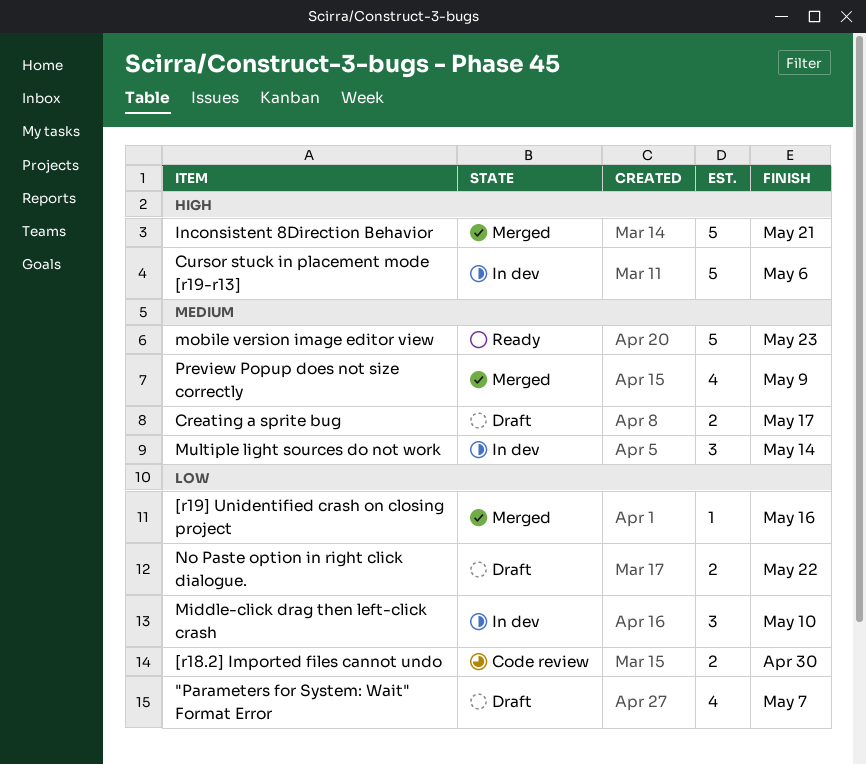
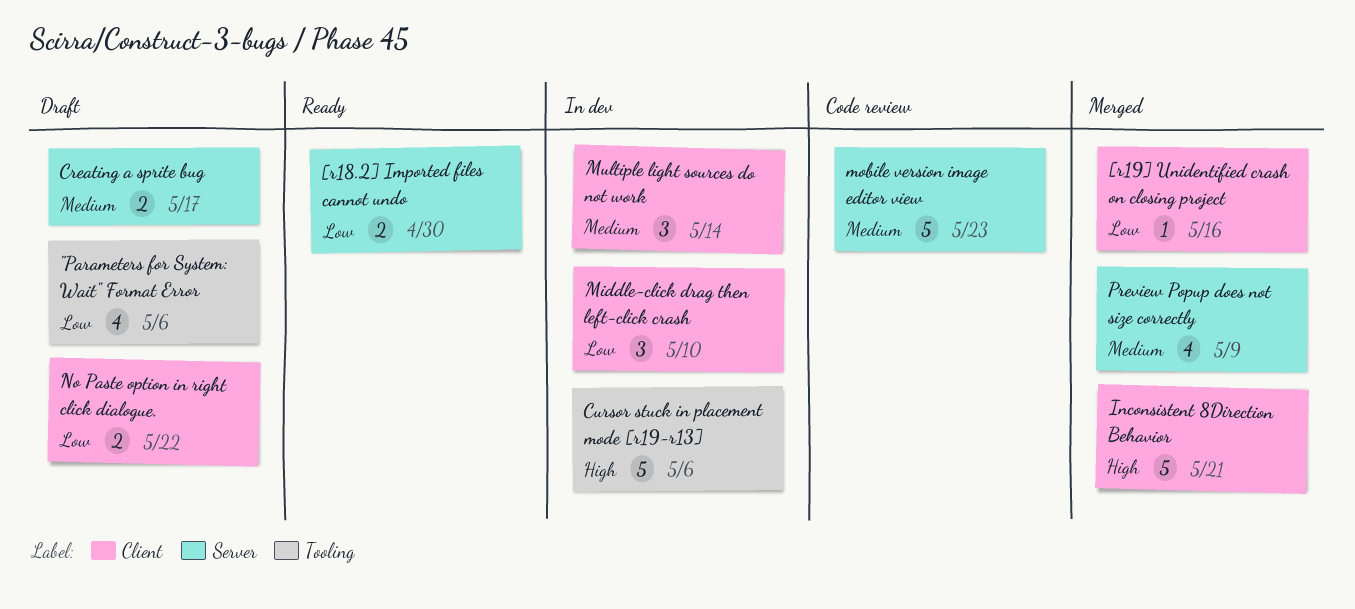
"Parameters for System: Wait" Format Error, due: May 7 -> May 6
[r18.2] Imported files cannot undo, status: Code review -> Ready
mobile version image editor view, status: Ready -> Code review

